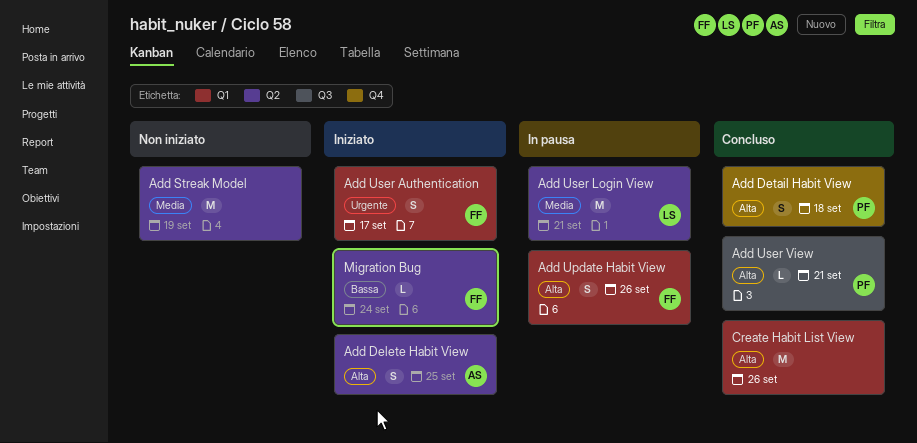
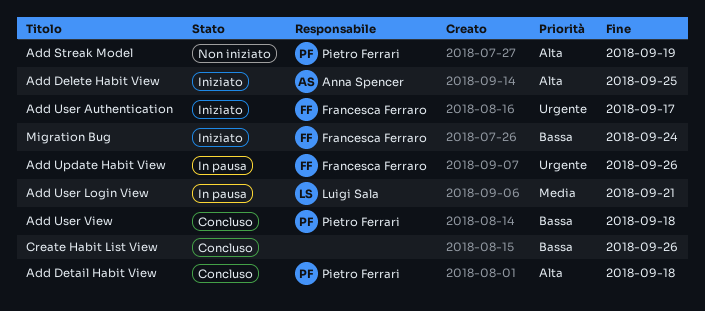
Add Streak Model, owner: none -> Pietro Ferrari
Add Streak Model, priority: Media -> Alta
Add Update Habit View, priority: Alta -> Urgente
Add User View, priority: Alta -> Bassa
Add User View, due: Sep 21 -> Sep 18
Create Habit List View, priority: Alta -> Bassa

